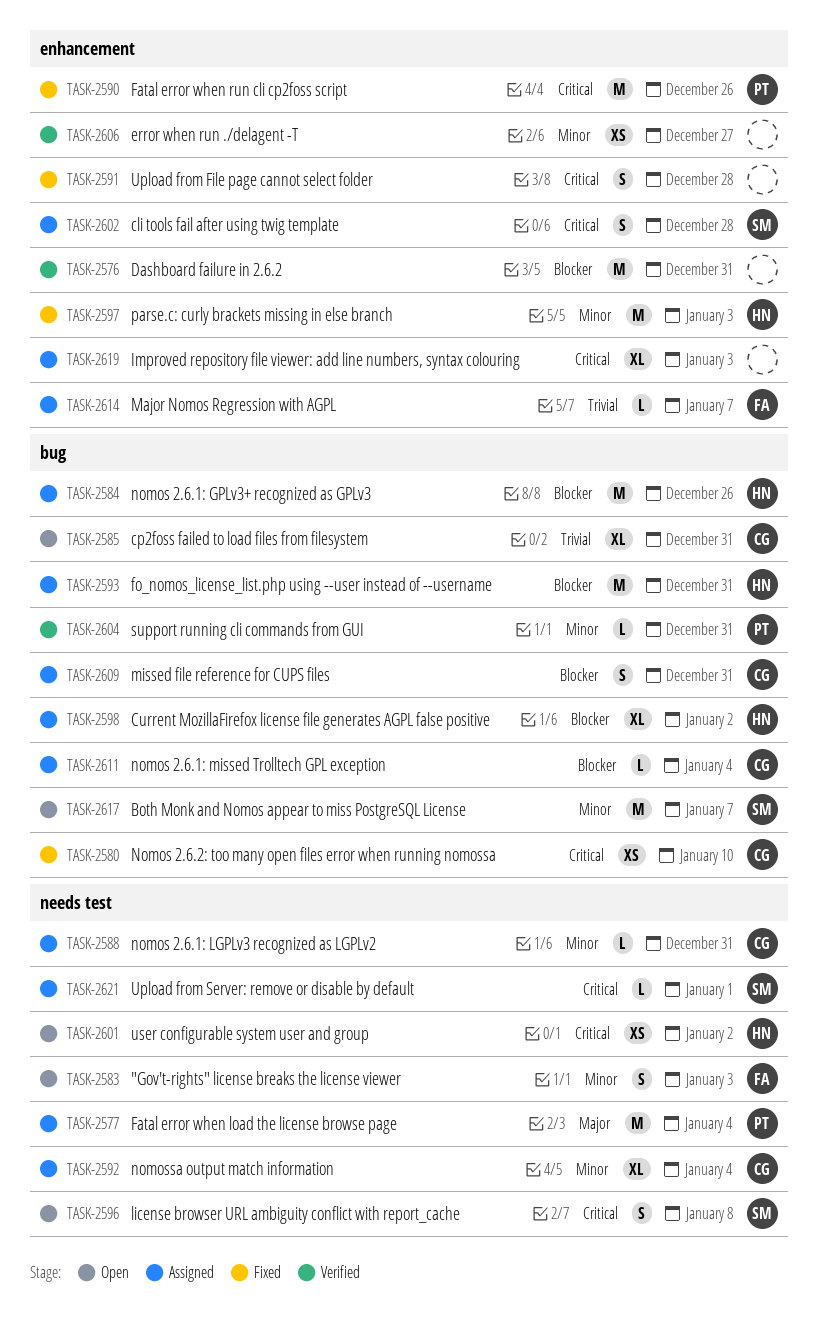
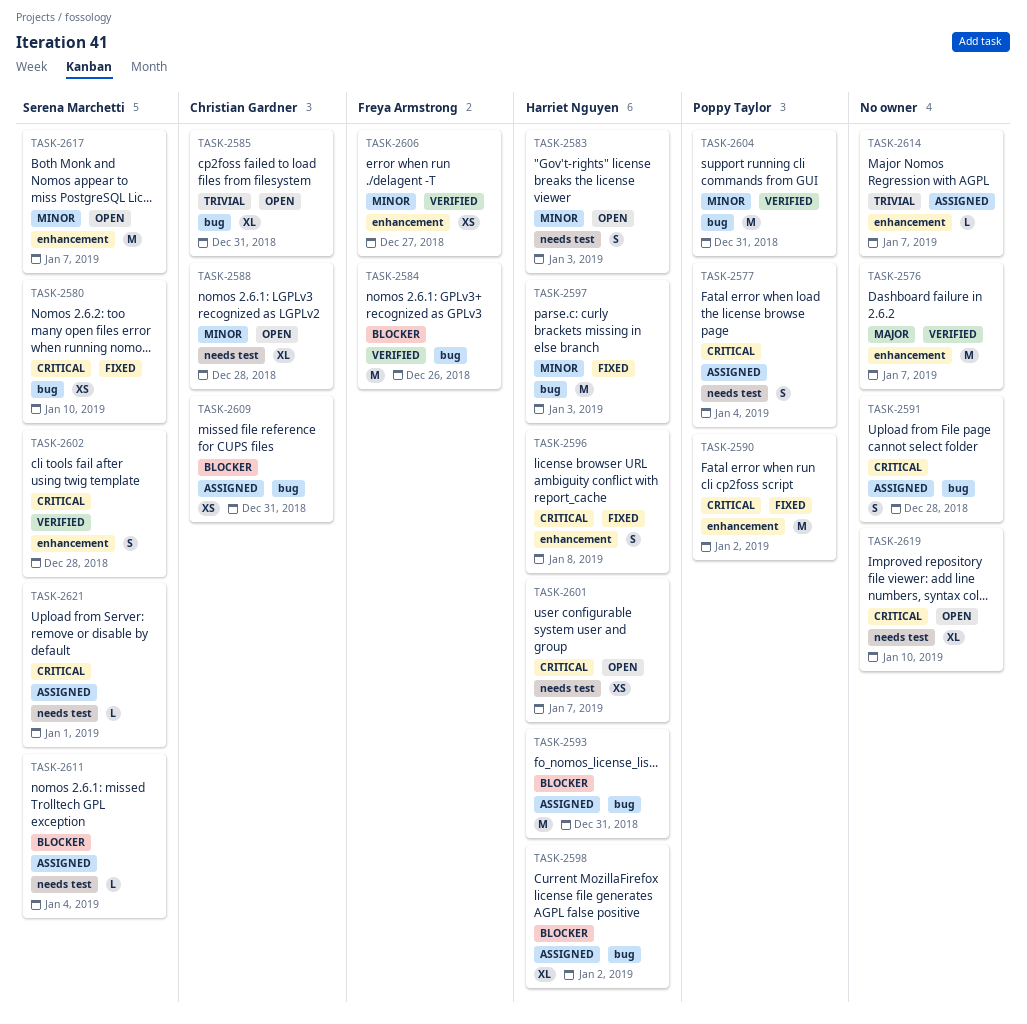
TASK-2576, priority: Blocker -> Major
TASK-2576, due: Dec 31 -> Jan 7
TASK-2577, priority: Major -> Critical
TASK-2577, estimate: M -> S
TASK-2580, owner: Christian Gardner -> Serena Marchetti
TASK-2583, owner: Freya Armstrong -> Harriet Nguyen
TASK-2584, status: Assigned -> Verified
TASK-2584, owner: Harriet Nguyen -> Freya Armstrong
TASK-2588, status: Assigned -> Open
TASK-2588, estimate: L -> XL
TASK-2588, due: Dec 31 -> Dec 28
TASK-2590, due: Dec 26 -> Jan 2
TASK-2591, status: Fixed -> Assigned
TASK-2591, label: enhancement -> bug
TASK-2592: present -> none
TASK-2596, status: Open -> Fixed
TASK-2596, owner: Serena Marchetti -> Harriet Nguyen
TASK-2596, label: needs test -> enhancement
TASK-2597, label: enhancement -> bug
TASK-2601, due: Jan 2 -> Jan 7
TASK-2602, status: Assigned -> Verified
TASK-2604, estimate: L -> M
TASK-2606, owner: none -> Freya Armstrong
TASK-2609, estimate: S -> XS
TASK-2611, owner: Christian Gardner -> Serena Marchetti
TASK-2611, label: bug -> needs test
TASK-2614, owner: Freya Armstrong -> none
TASK-2617, label: bug -> enhancement
TASK-2619, status: Assigned -> Open
TASK-2619, label: enhancement -> needs test
TASK-2619, due: Jan 3 -> Jan 10

